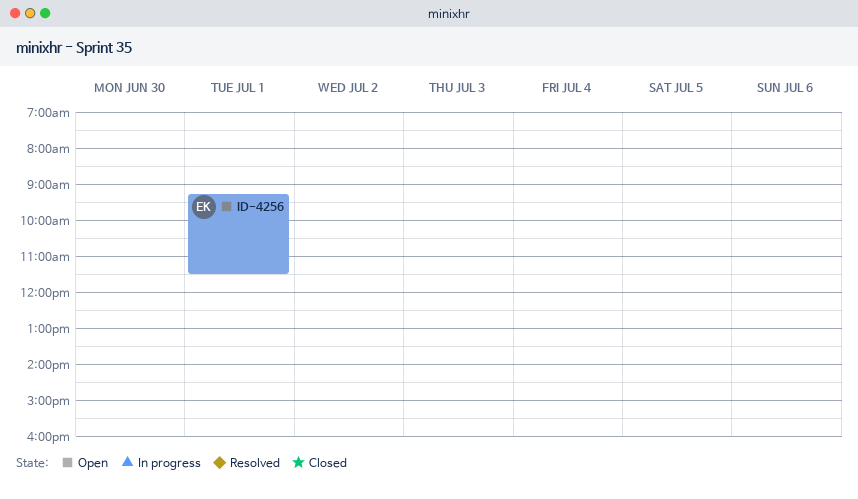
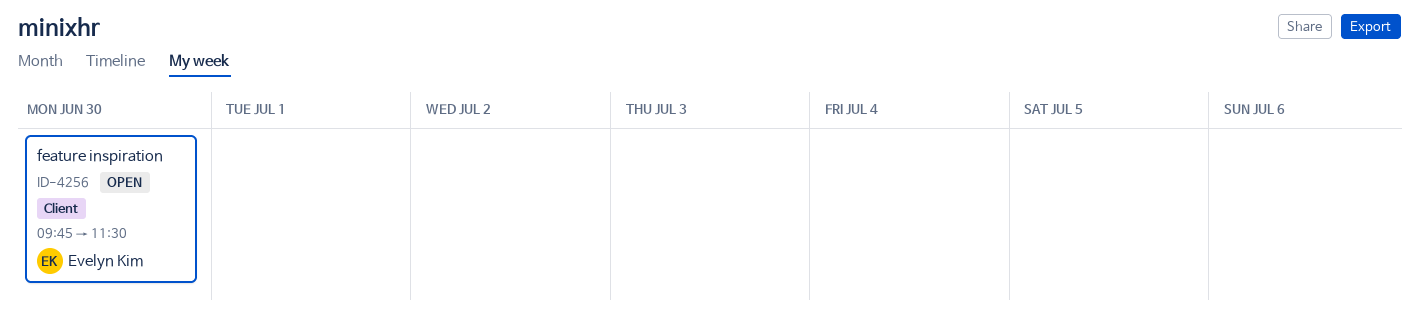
ID-4256, day: Jul 1 -> Jun 30
ID-4256, begins: 09:15 -> 09:45

